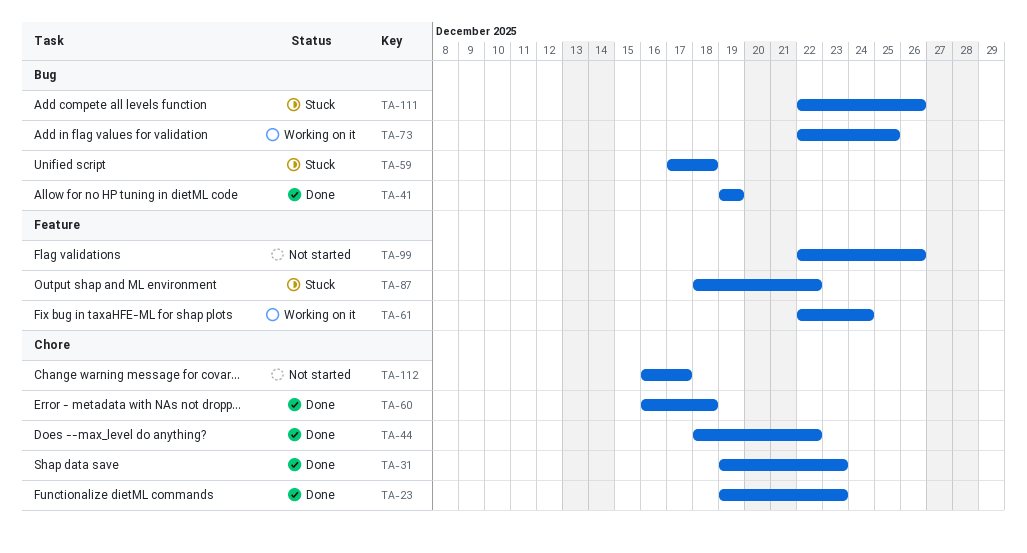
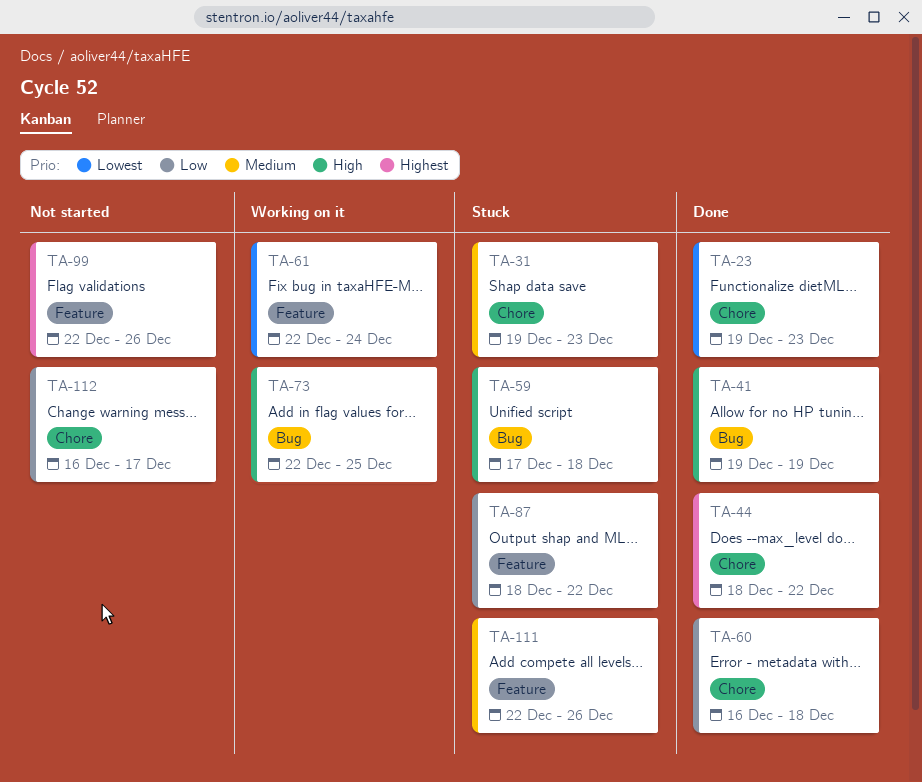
TA-31, status: Done -> Stuck
TA-111, label: Bug -> Feature

